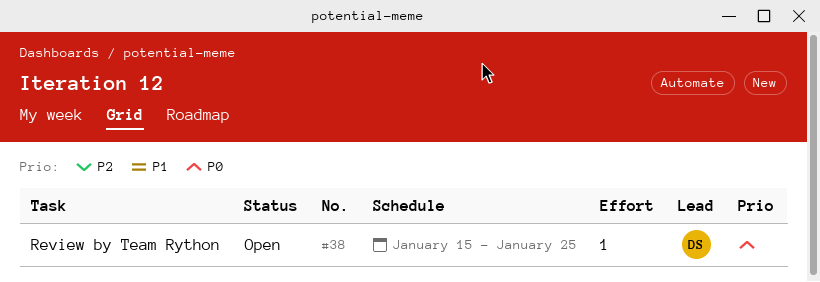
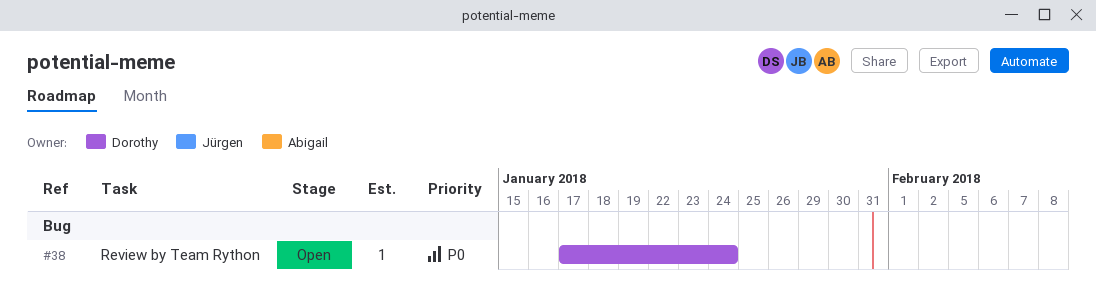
#38, start: Jan 15 -> Jan 17
#38, due: Jan 25 -> Jan 24

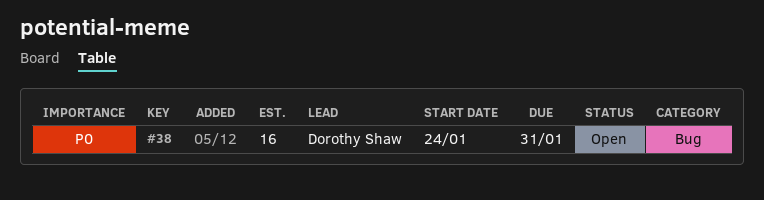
#38, estimate: 1 -> 16
#38, start: Jan 17 -> Jan 24
#38, due: Jan 24 -> Jan 31

